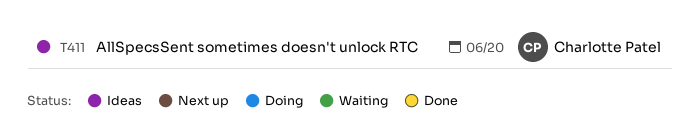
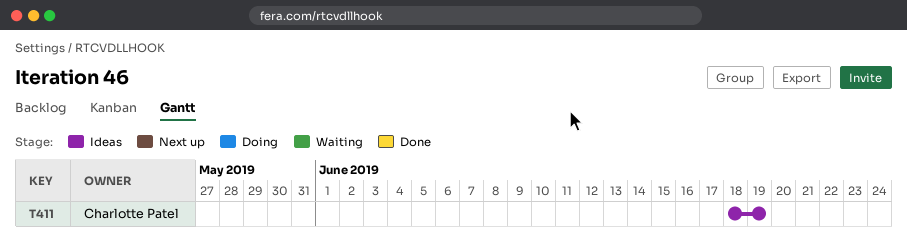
T411, due: Jun 20 -> Jun 19

